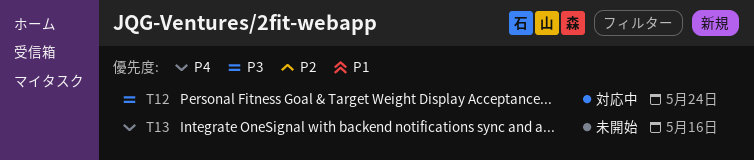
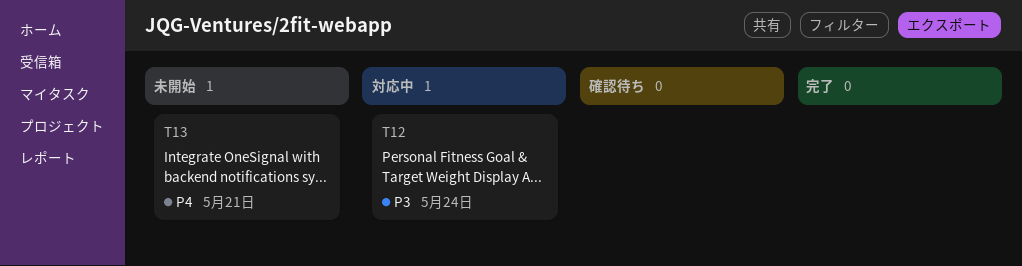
T13, due: May 16 -> May 21

